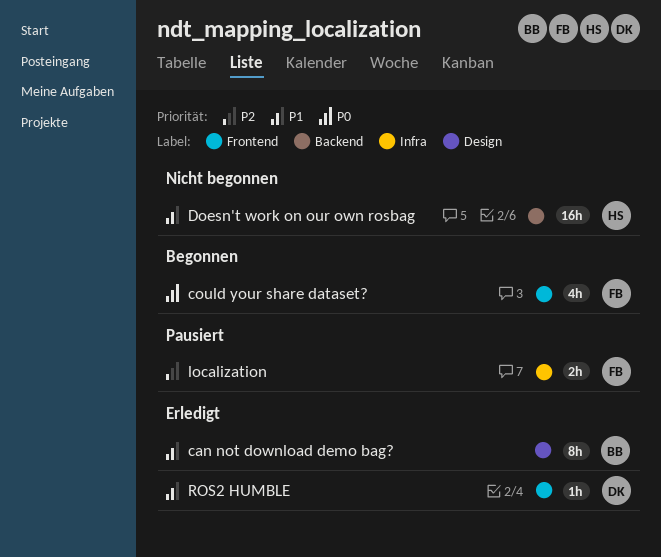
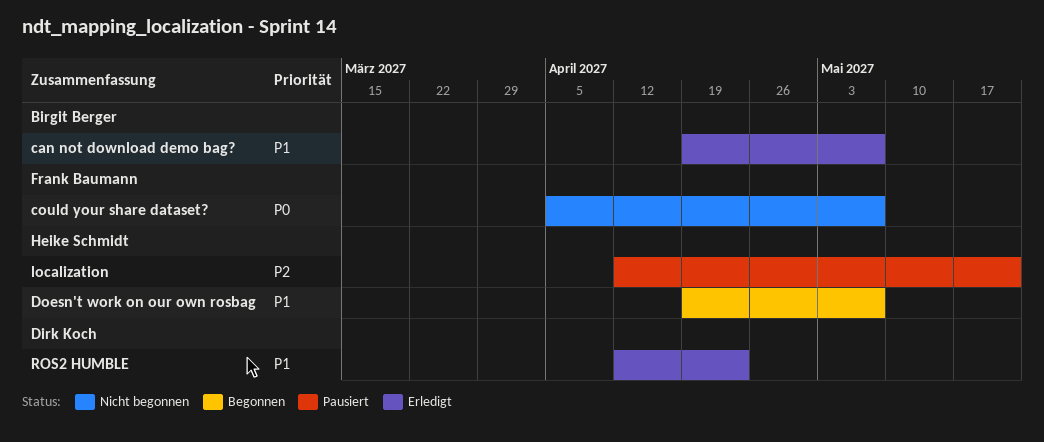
could your share dataset?, status: Begonnen -> Nicht begonnen
Doesn't work on our own rosbag, status: Nicht begonnen -> Begonnen
localization, owner: Frank Baumann -> Heike Schmidt

